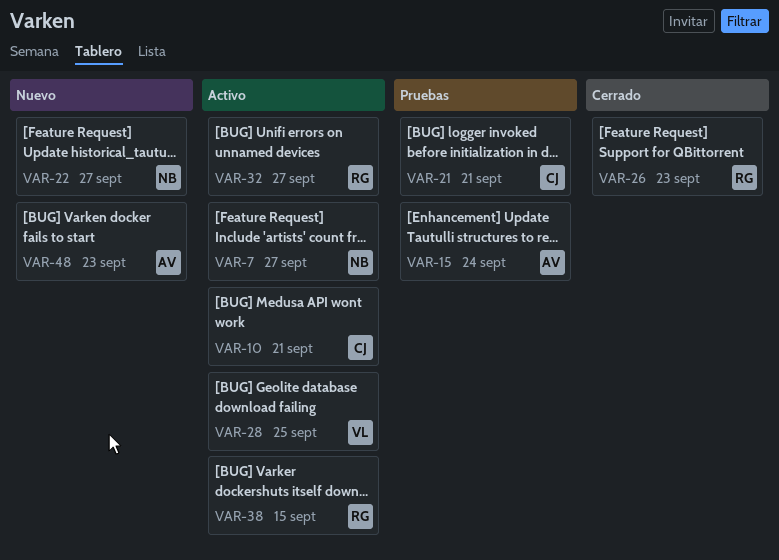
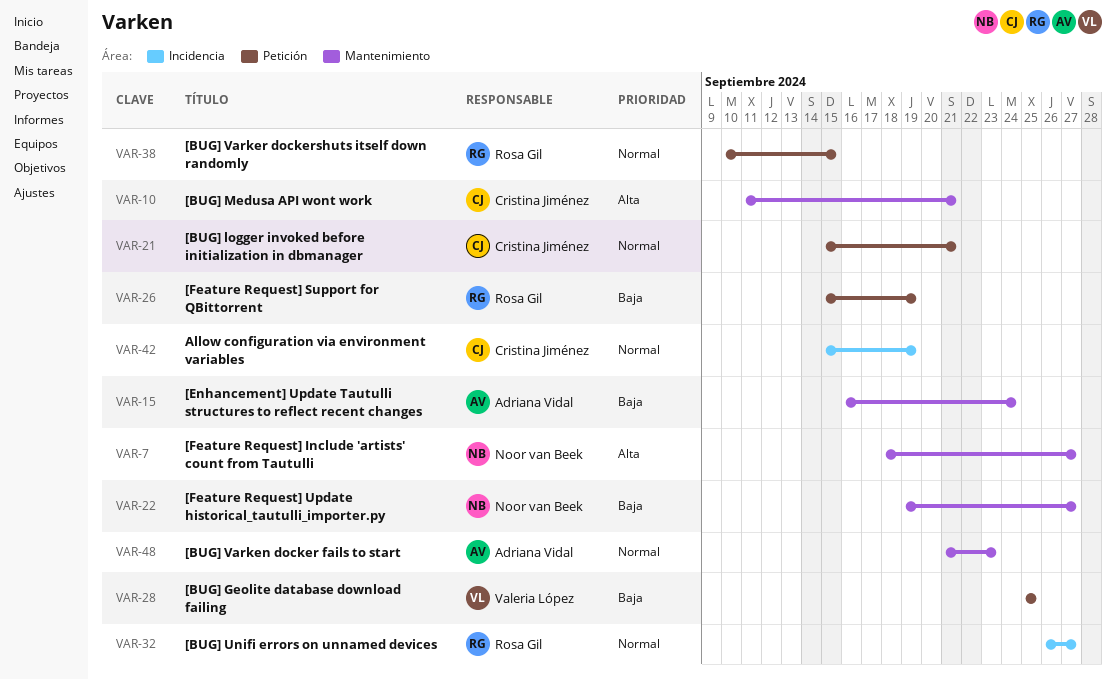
VAR-26, due: Sep 23 -> Sep 19
VAR-42: none -> present

